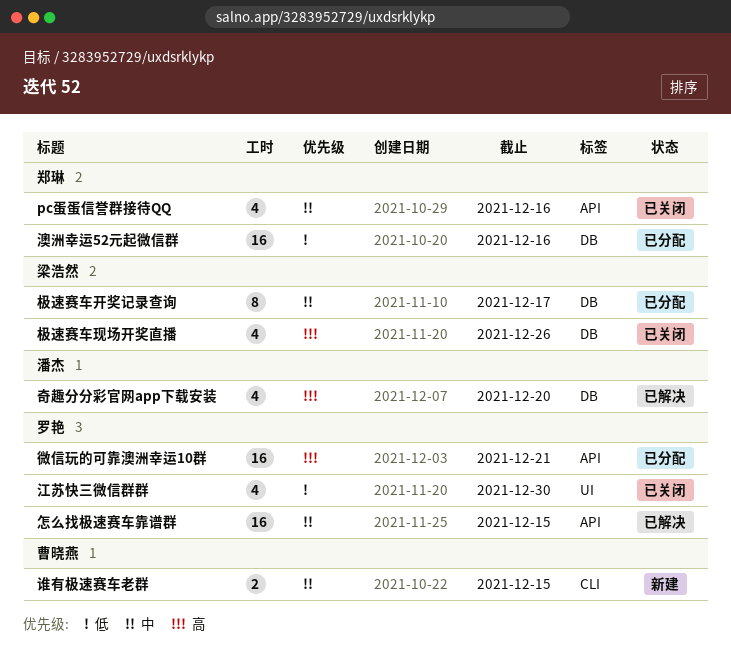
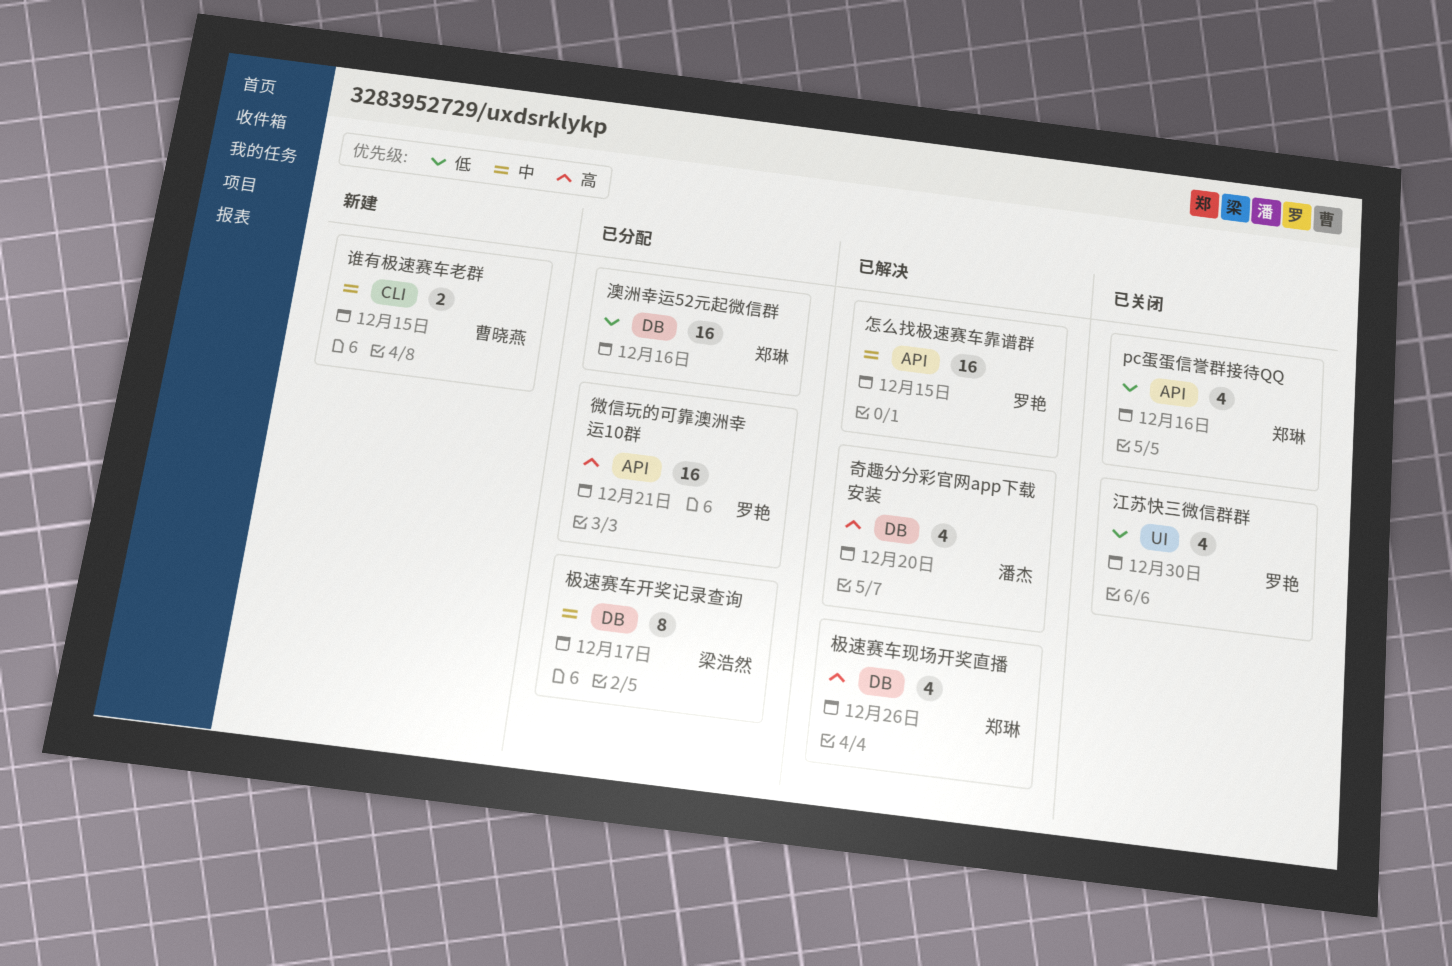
pc蛋蛋信誉群接待QQ, priority: 中 -> 低
极速赛车现场开奖直播, status: 已关闭 -> 已解决
极速赛车现场开奖直播, owner: 梁浩然 -> 郑琳

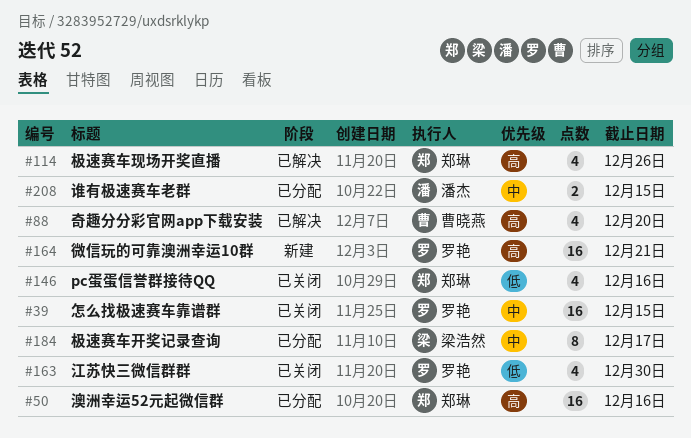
奇趣分分彩官网app下载安装, owner: 潘杰 -> 曹晓燕
微信玩的可靠澳洲幸运10群, status: 已分配 -> 新建
怎么找极速赛车靠谱群, status: 已解决 -> 已关闭
澳洲幸运52元起微信群, priority: 低 -> 高
谁有极速赛车老群, status: 新建 -> 已分配
谁有极速赛车老群, owner: 曹晓燕 -> 潘杰

